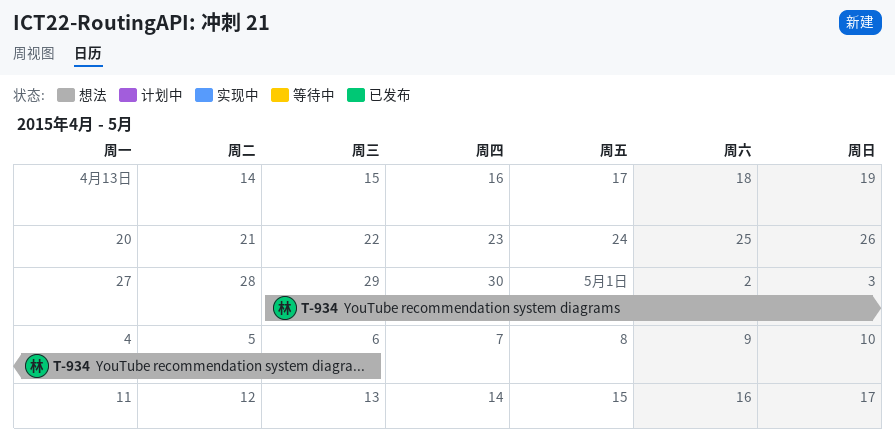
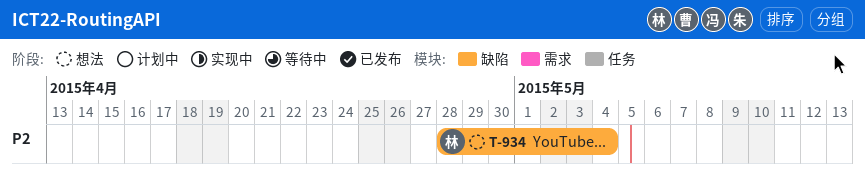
T-934, start: Apr 29 -> Apr 28
T-934, due: May 6 -> May 4

